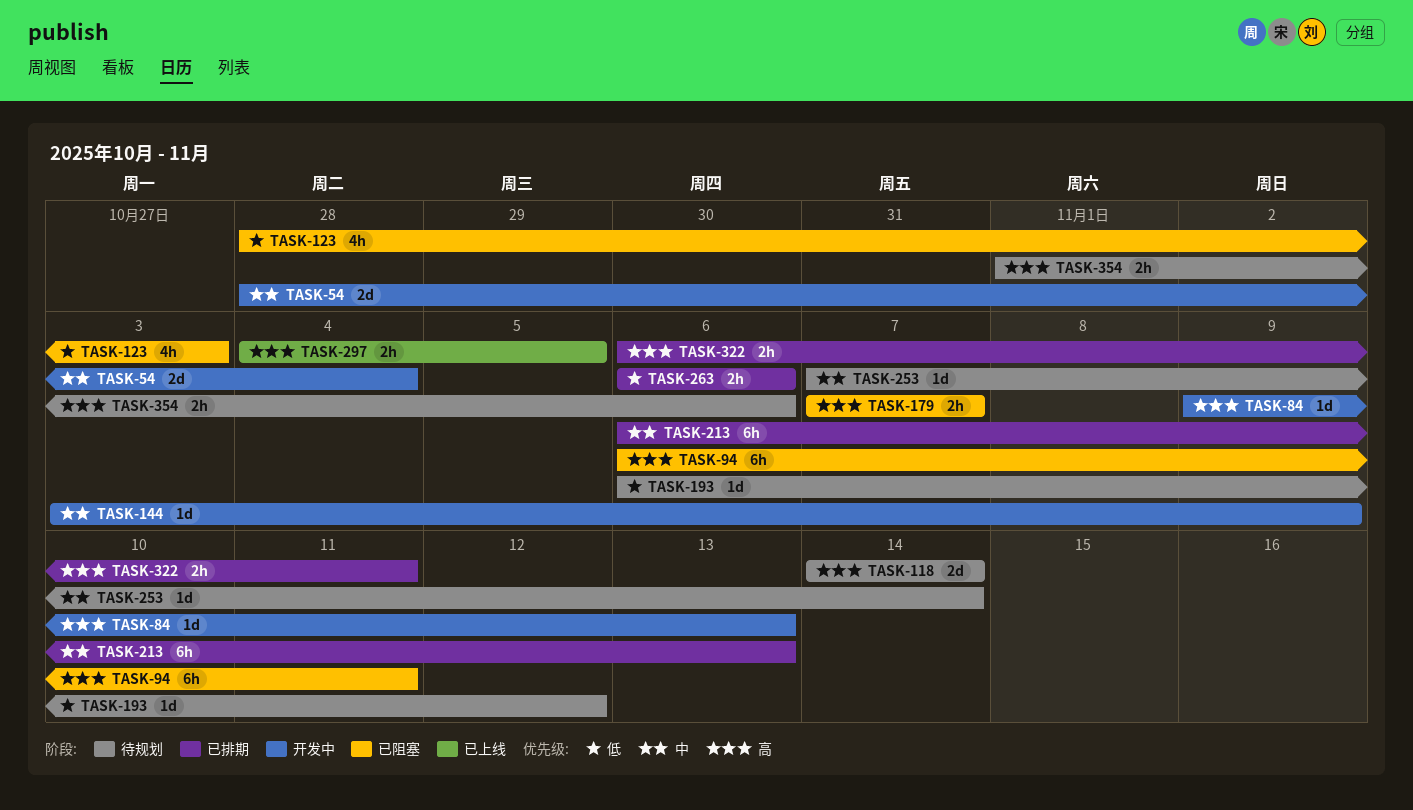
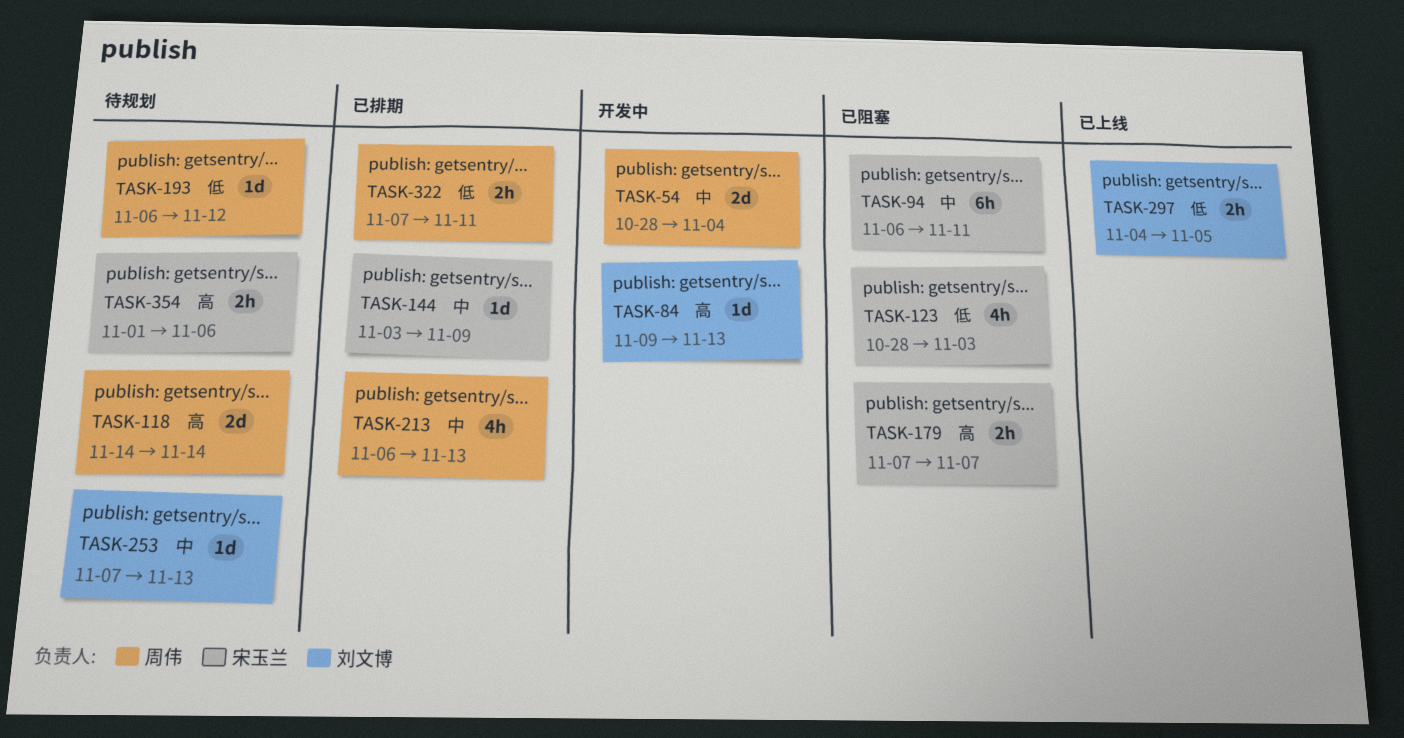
TASK-94, priority: 高 -> 中
TASK-144, status: 开发中 -> 已排期
TASK-213, estimate: 6h -> 4h
TASK-253, due: Nov 14 -> Nov 13
TASK-263: present -> none
TASK-297, priority: 高 -> 低
TASK-322, priority: 高 -> 低
TASK-322, start: Nov 6 -> Nov 7

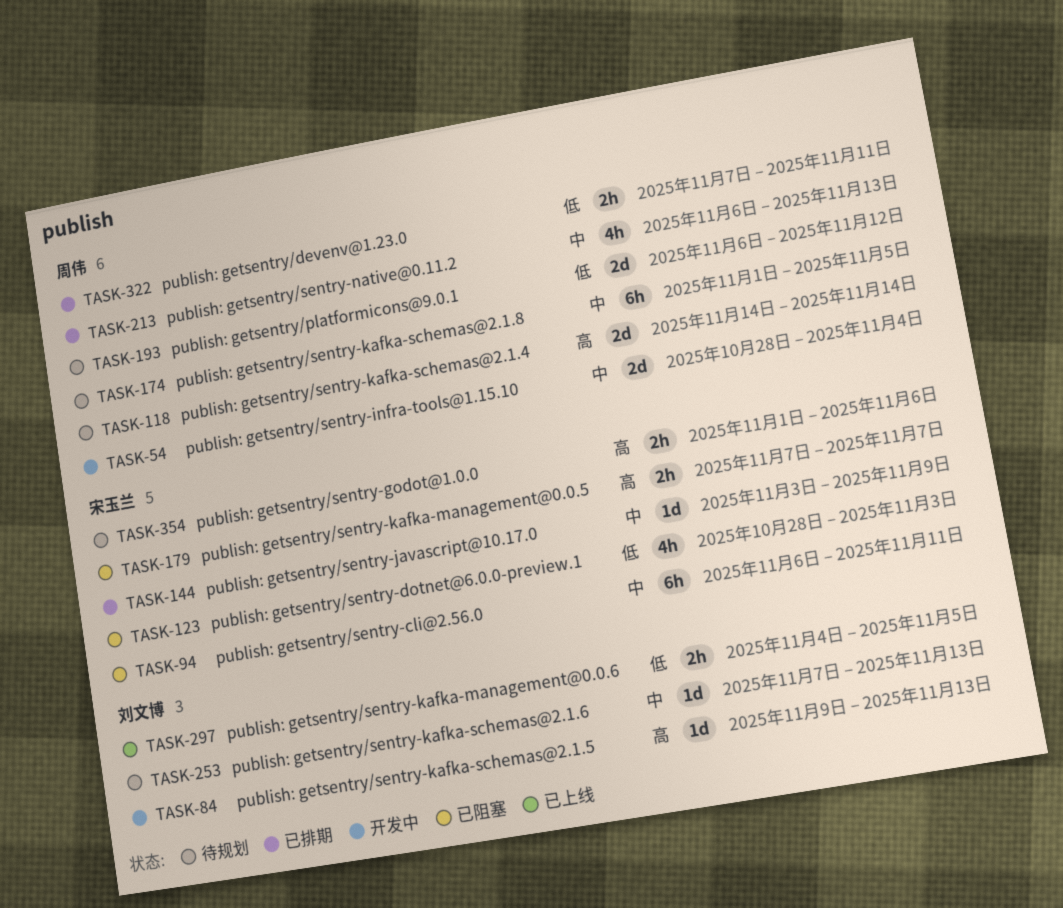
TASK-174: none -> present
TASK-193, estimate: 1d -> 2d

